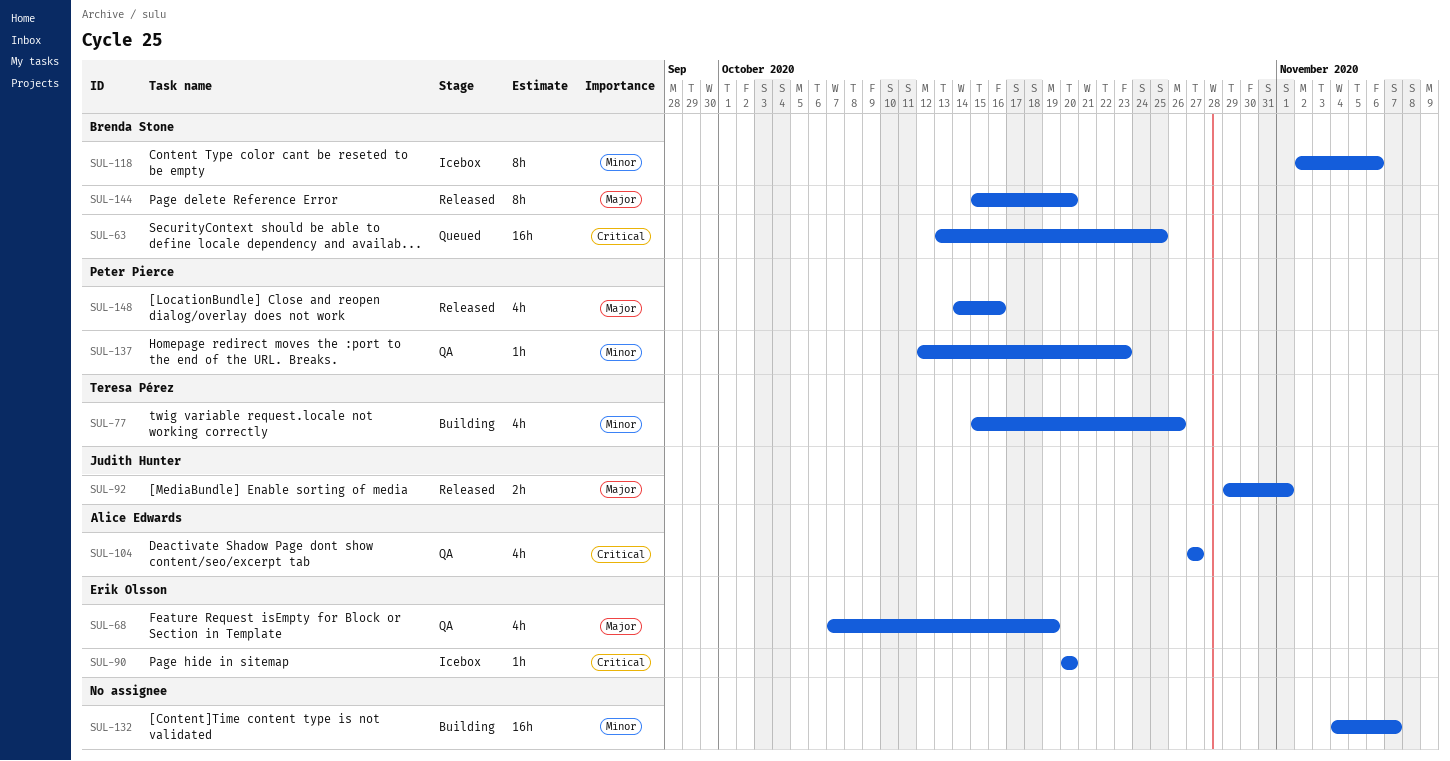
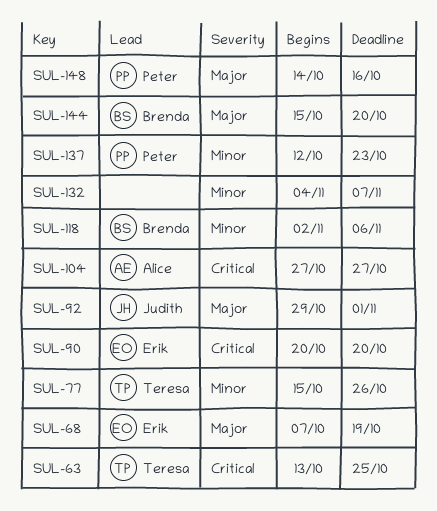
SUL-63, owner: Brenda Stone -> Teresa Pérez

